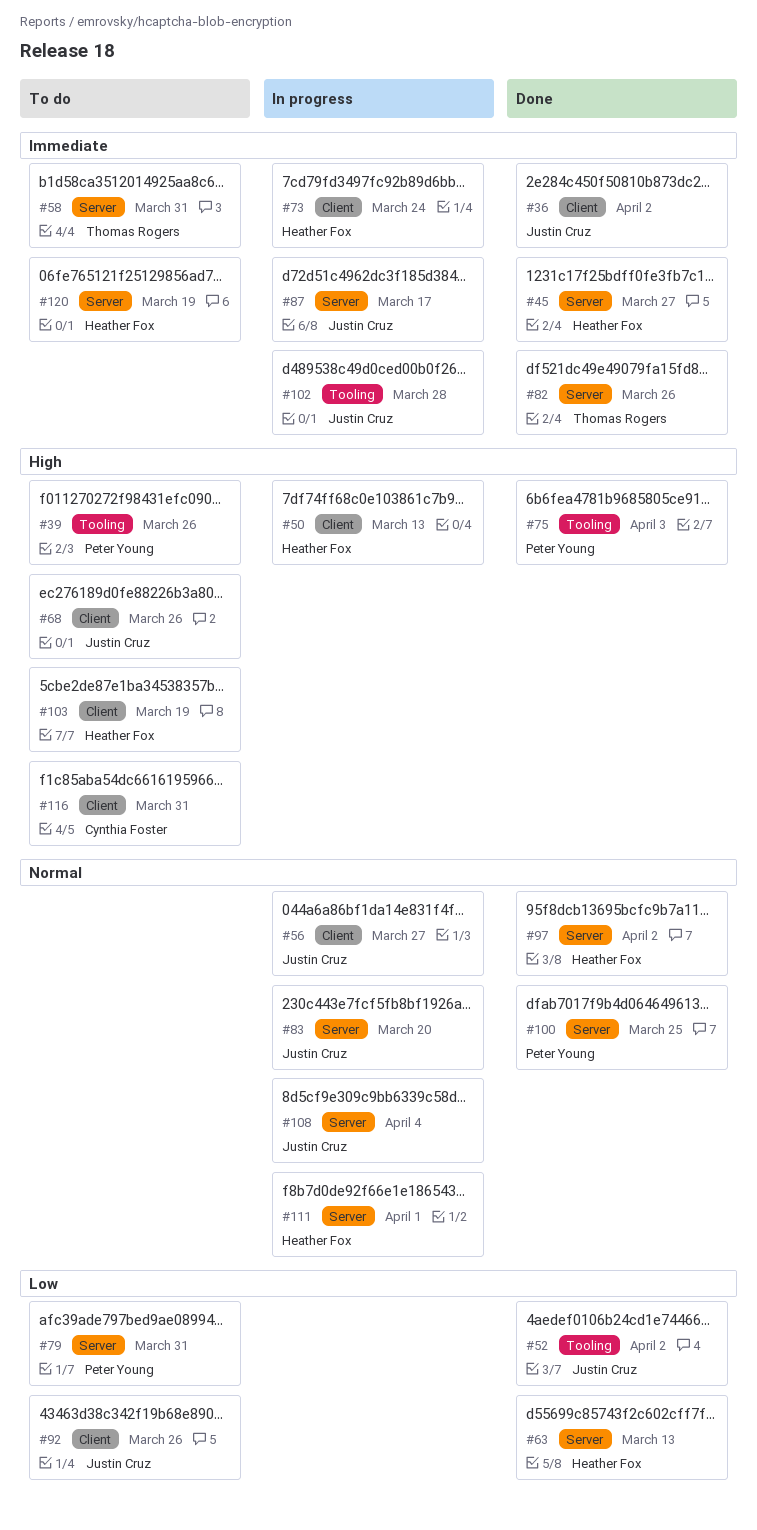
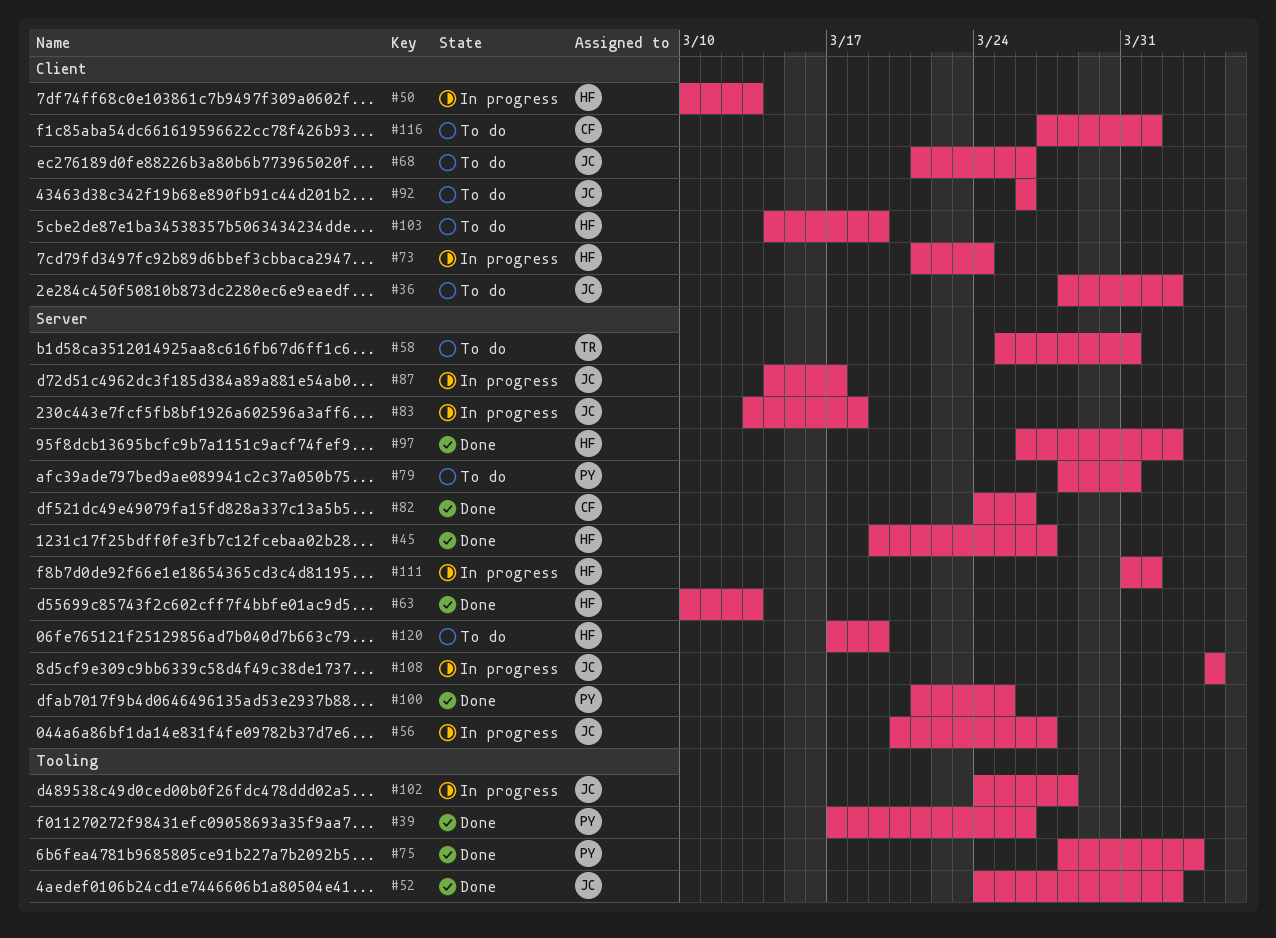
#36, status: Done -> To do
#39, status: To do -> Done
#56, label: Client -> Server
#82, owner: Thomas Rogers -> Cynthia Foster
#83, due: Mar 20 -> Mar 18
#116, due: Mar 31 -> Apr 1

